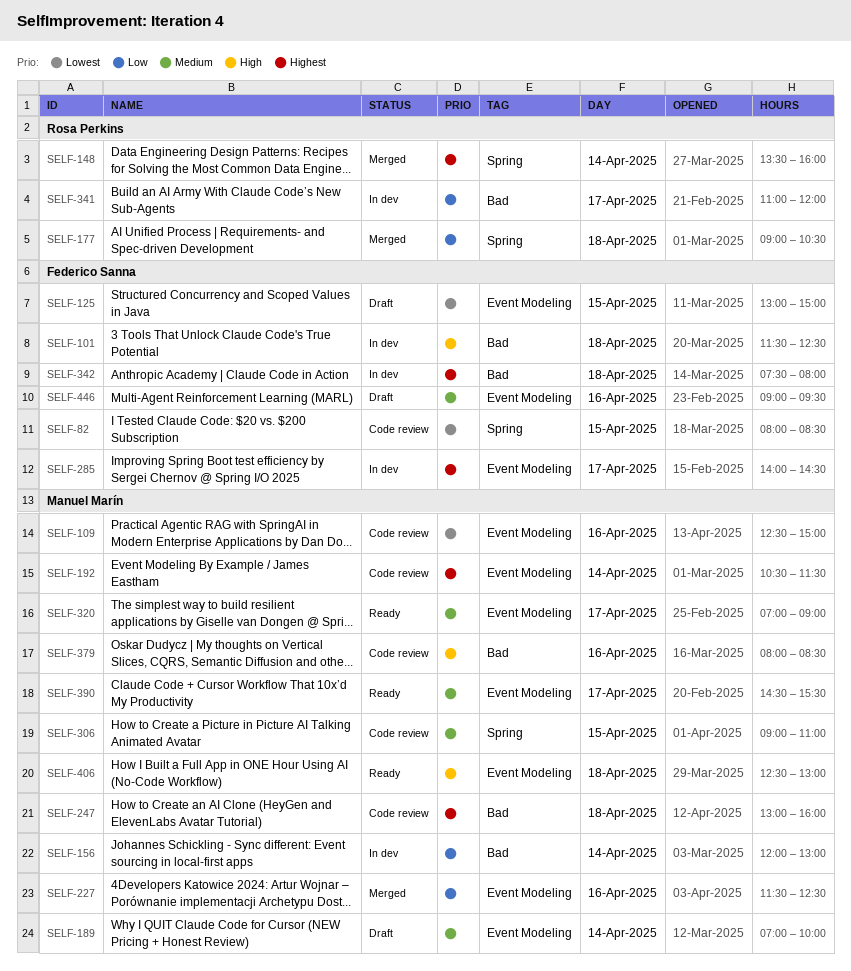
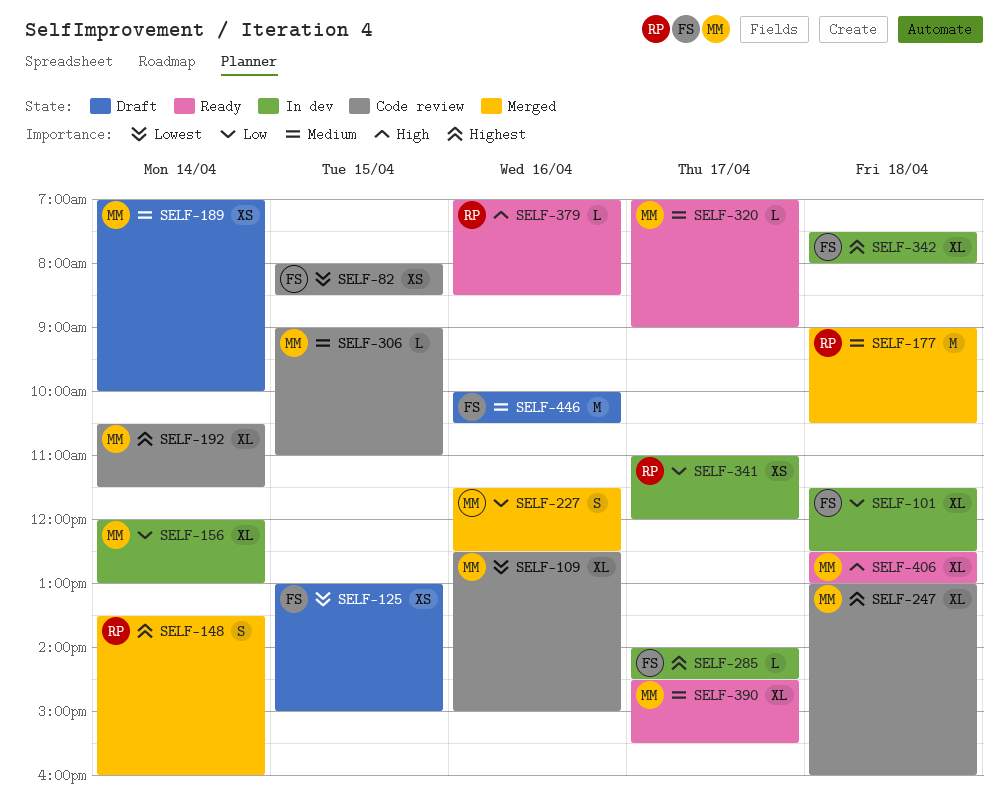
SELF-101, priority: High -> Low
SELF-177, priority: Low -> Medium
SELF-379, status: Code review -> Ready
SELF-379, owner: Manuel Marín -> Rosa Perkins
SELF-379, begins: 08:00 -> 07:00
SELF-446, begins: 09:00 -> 10:00
SELF-446, ends: 09:30 -> 10:30

